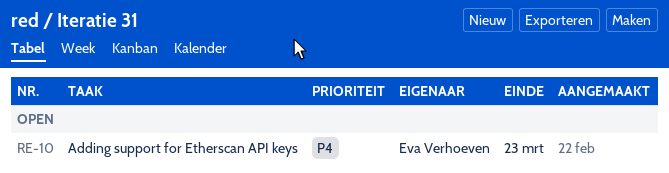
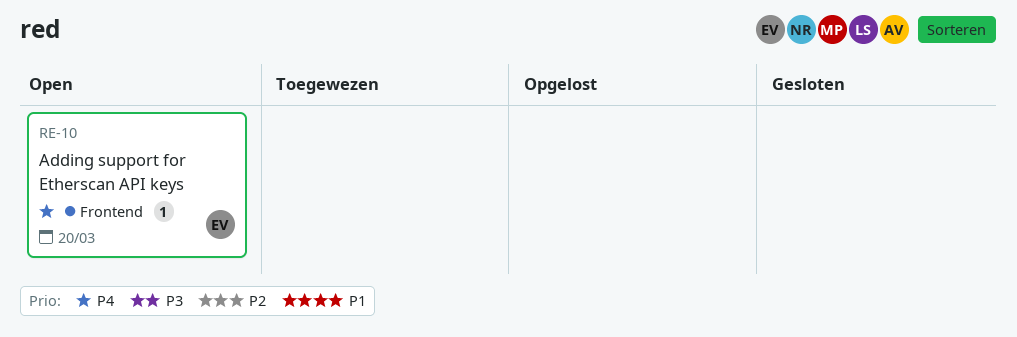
RE-10, due: Mar 23 -> Mar 20

